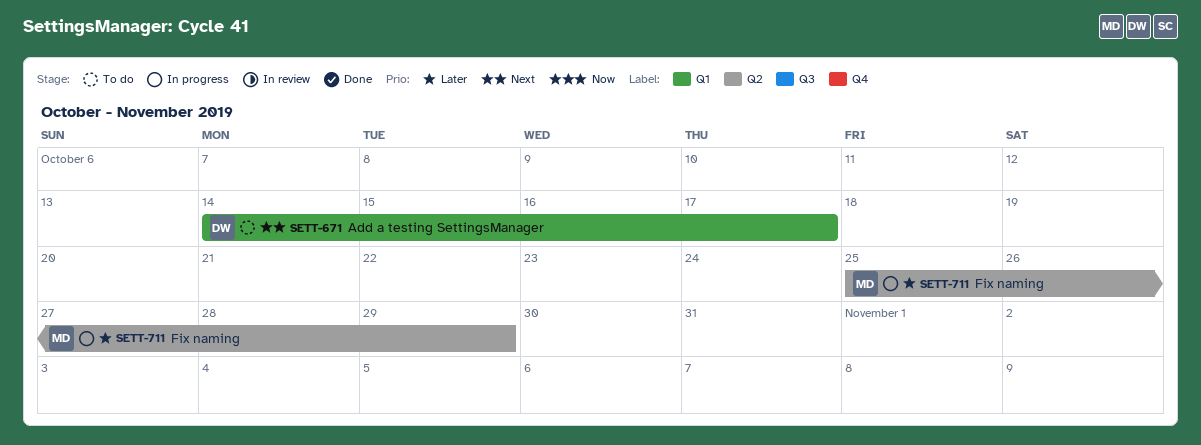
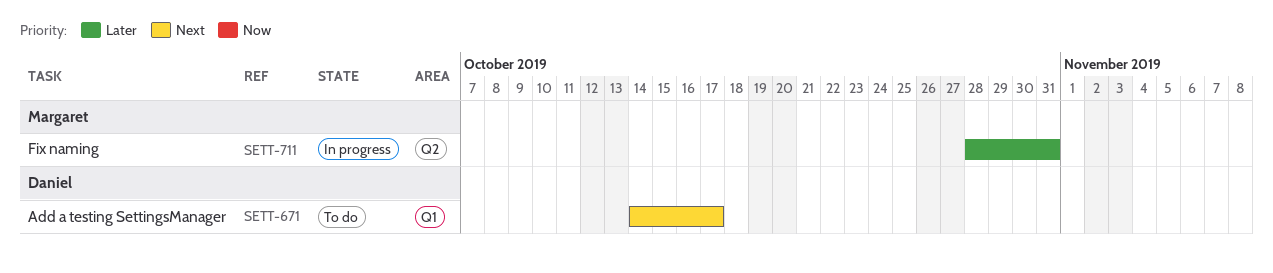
SETT-711, start: Oct 25 -> Oct 28
SETT-711, due: Oct 29 -> Oct 31

